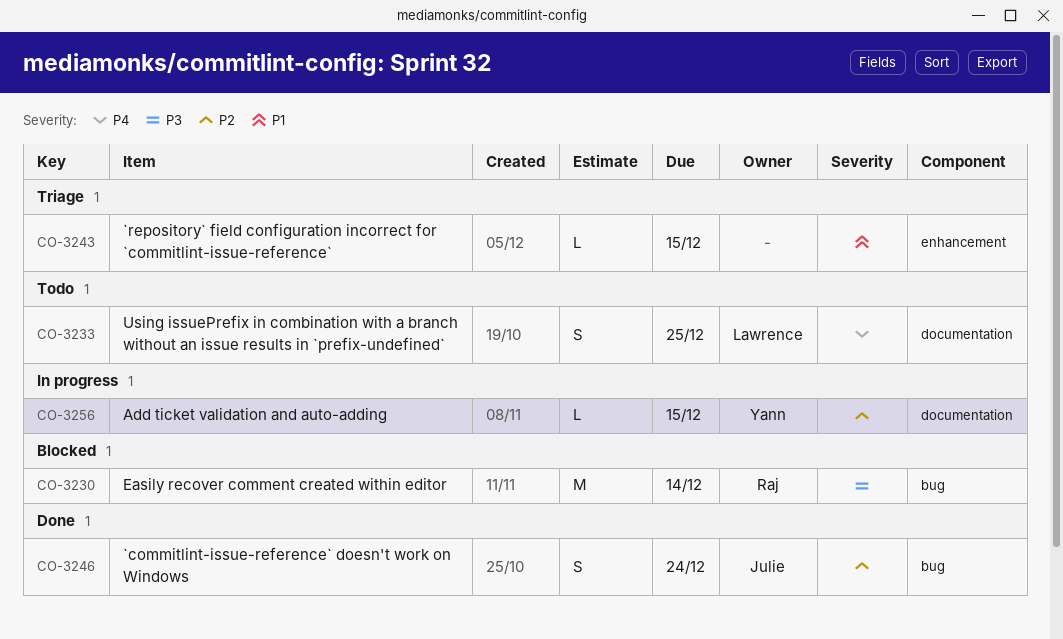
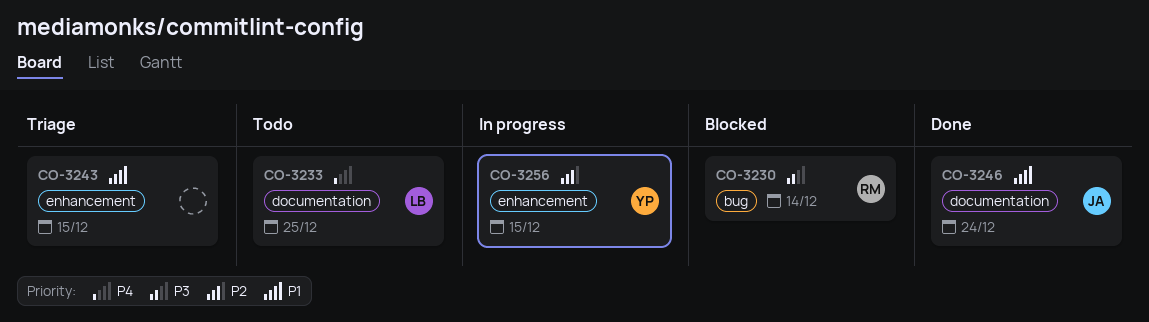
CO-3246, priority: P2 -> P1
CO-3246, label: bug -> documentation
CO-3256, label: documentation -> enhancement

